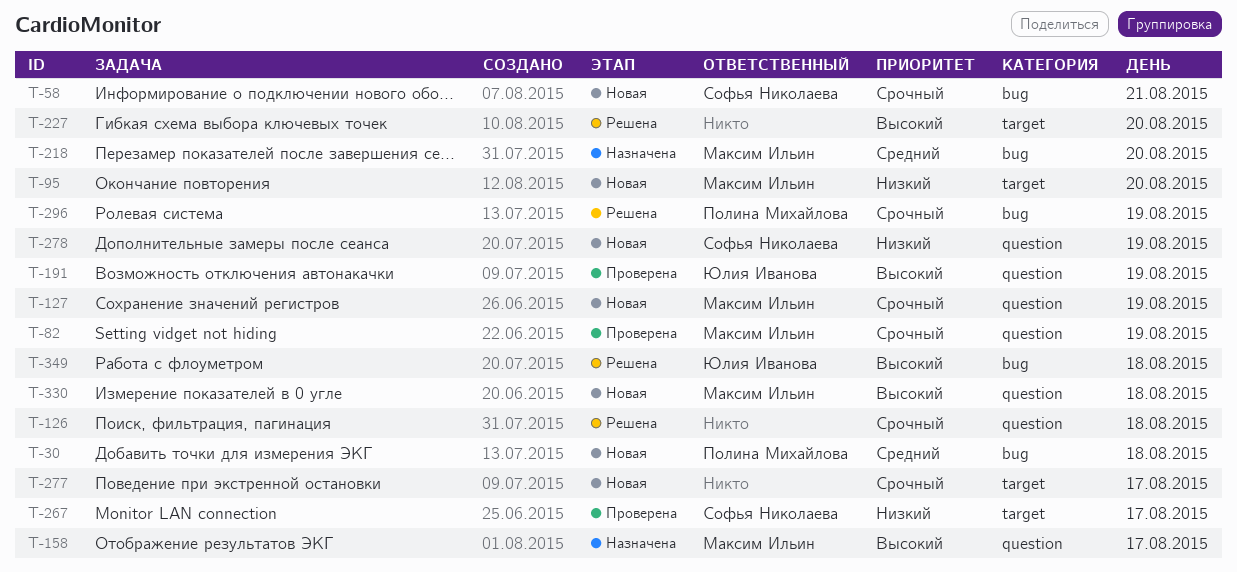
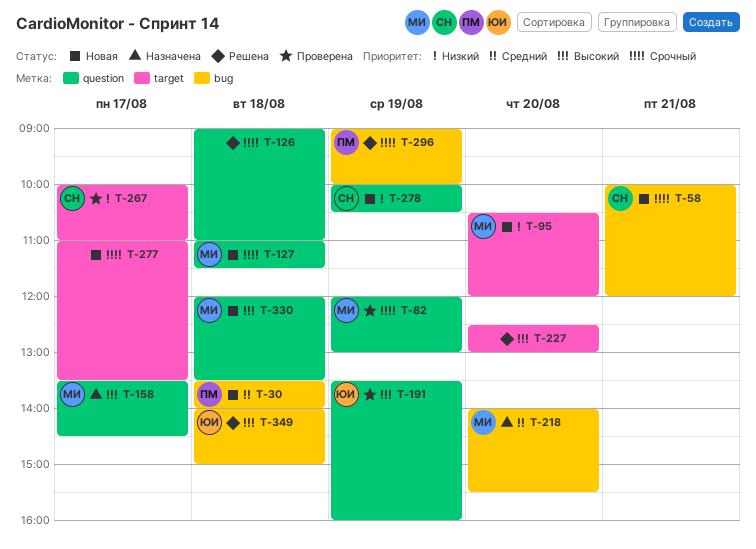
T-127, day: Aug 19 -> Aug 18

